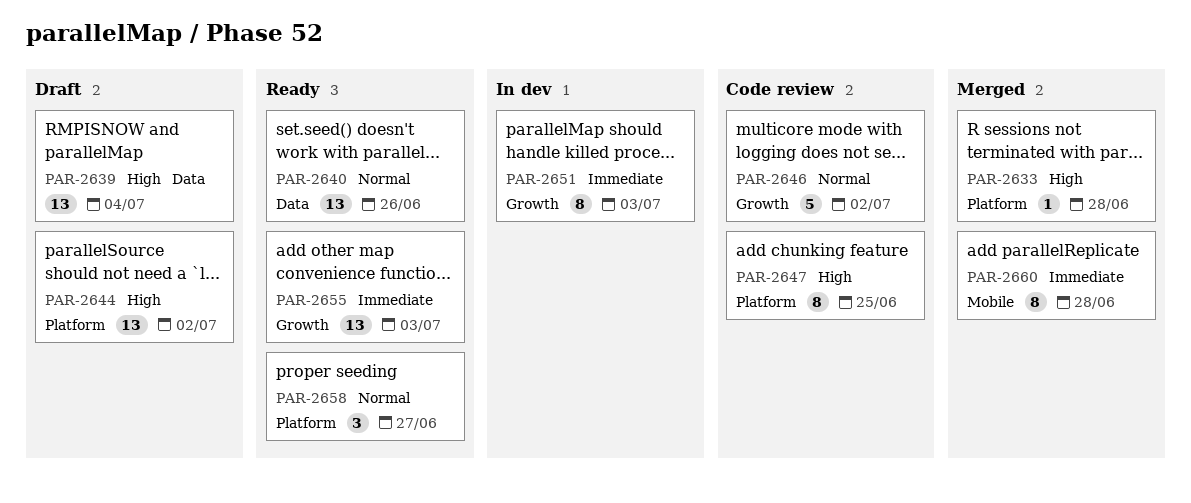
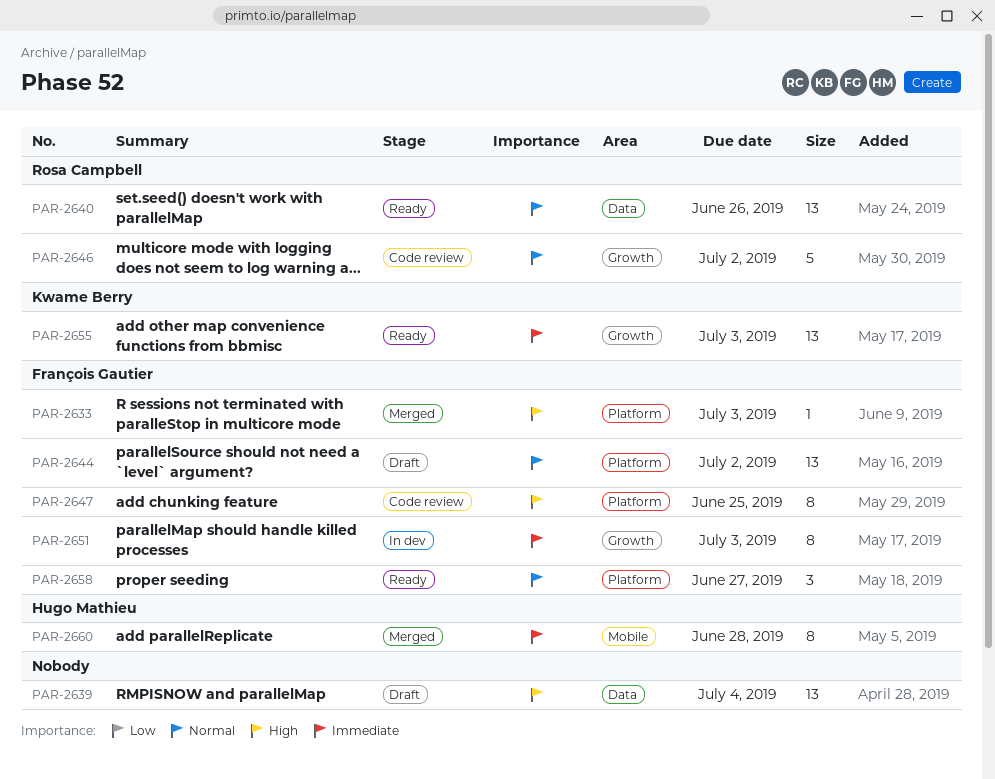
PAR-2633, due: Jun 28 -> Jul 3
PAR-2644, priority: High -> Normal

